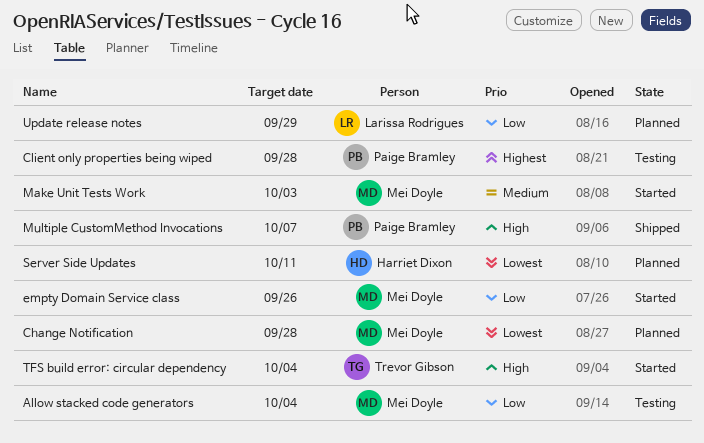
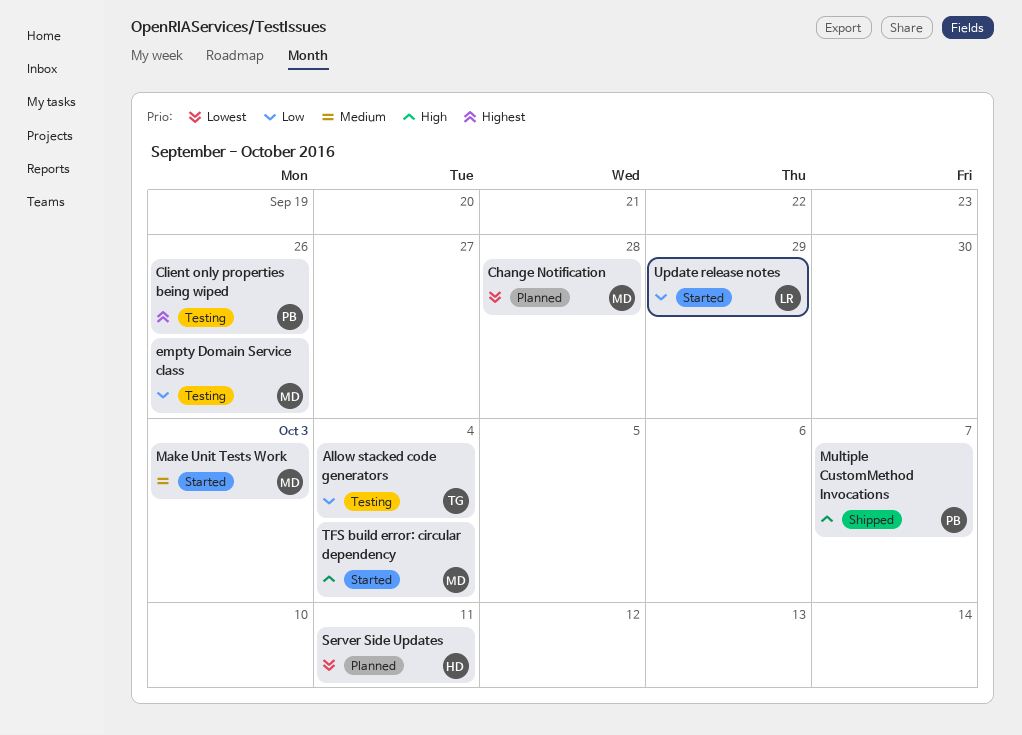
Allow stacked code generators, owner: Mei Doyle -> Trevor Gibson
Client only properties being wiped, due: Sep 28 -> Sep 26
empty Domain Service class, status: Started -> Testing
TFS build error: circular dependency, owner: Trevor Gibson -> Mei Doyle
Update release notes, status: Planned -> Started

